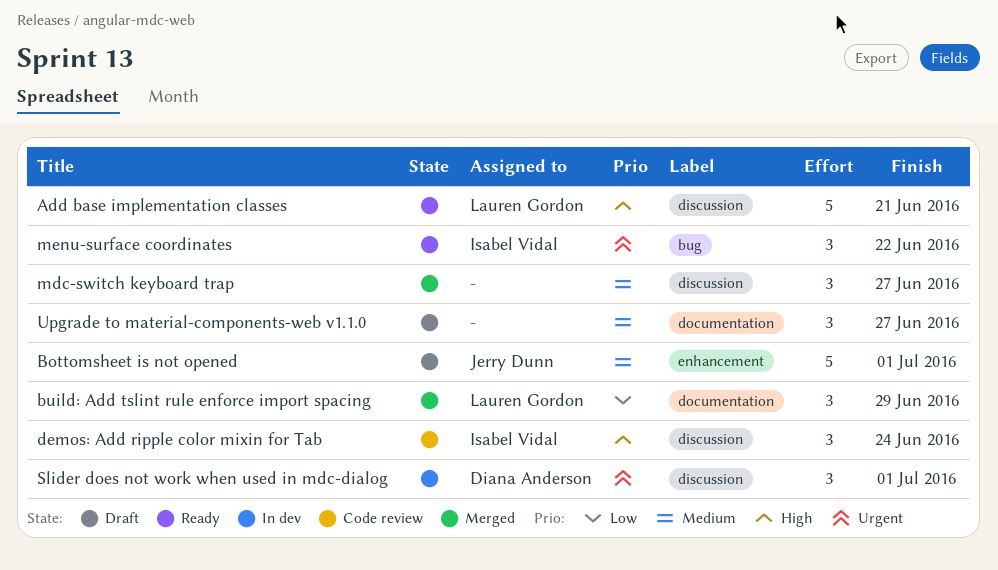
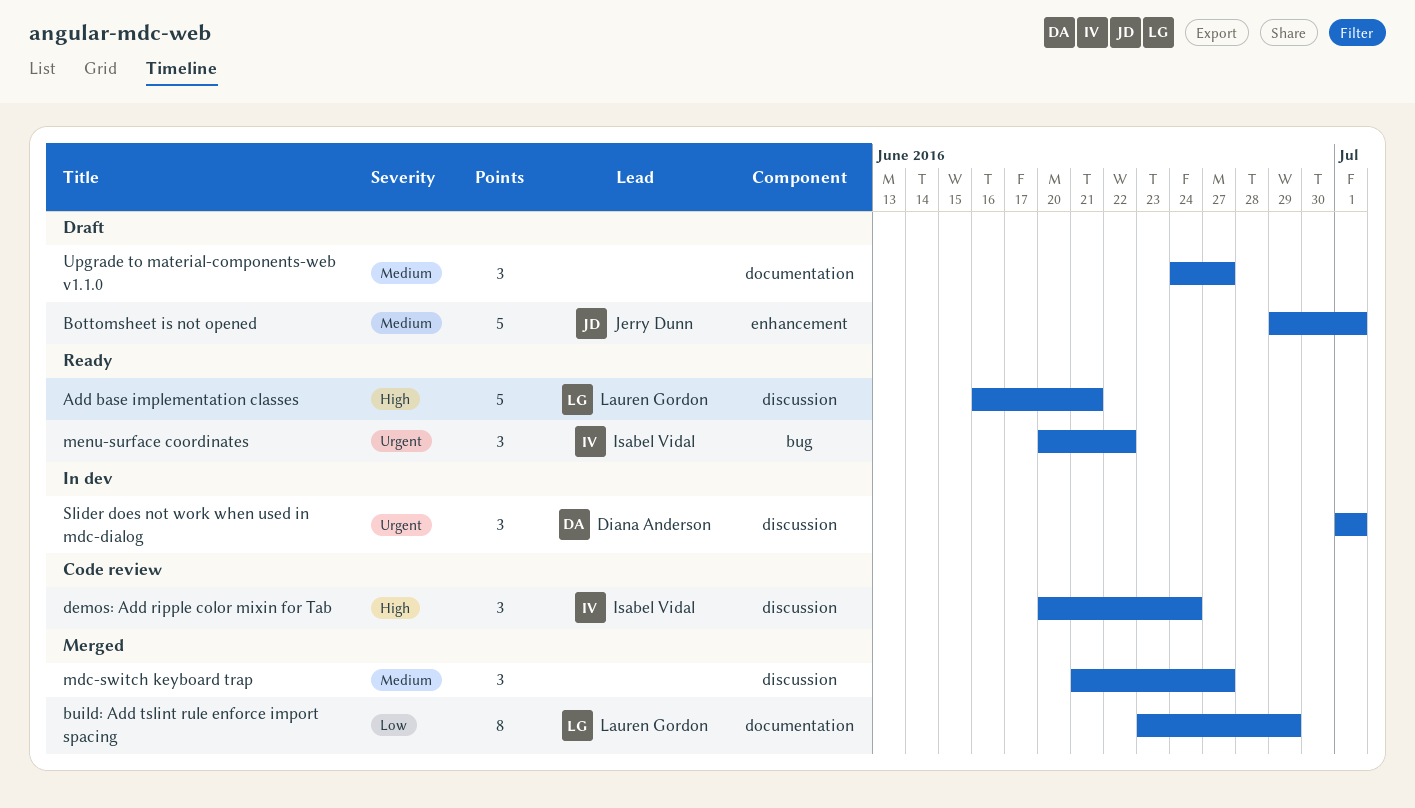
build: Add tslint rule enforce import spacing, estimate: 3 -> 8

